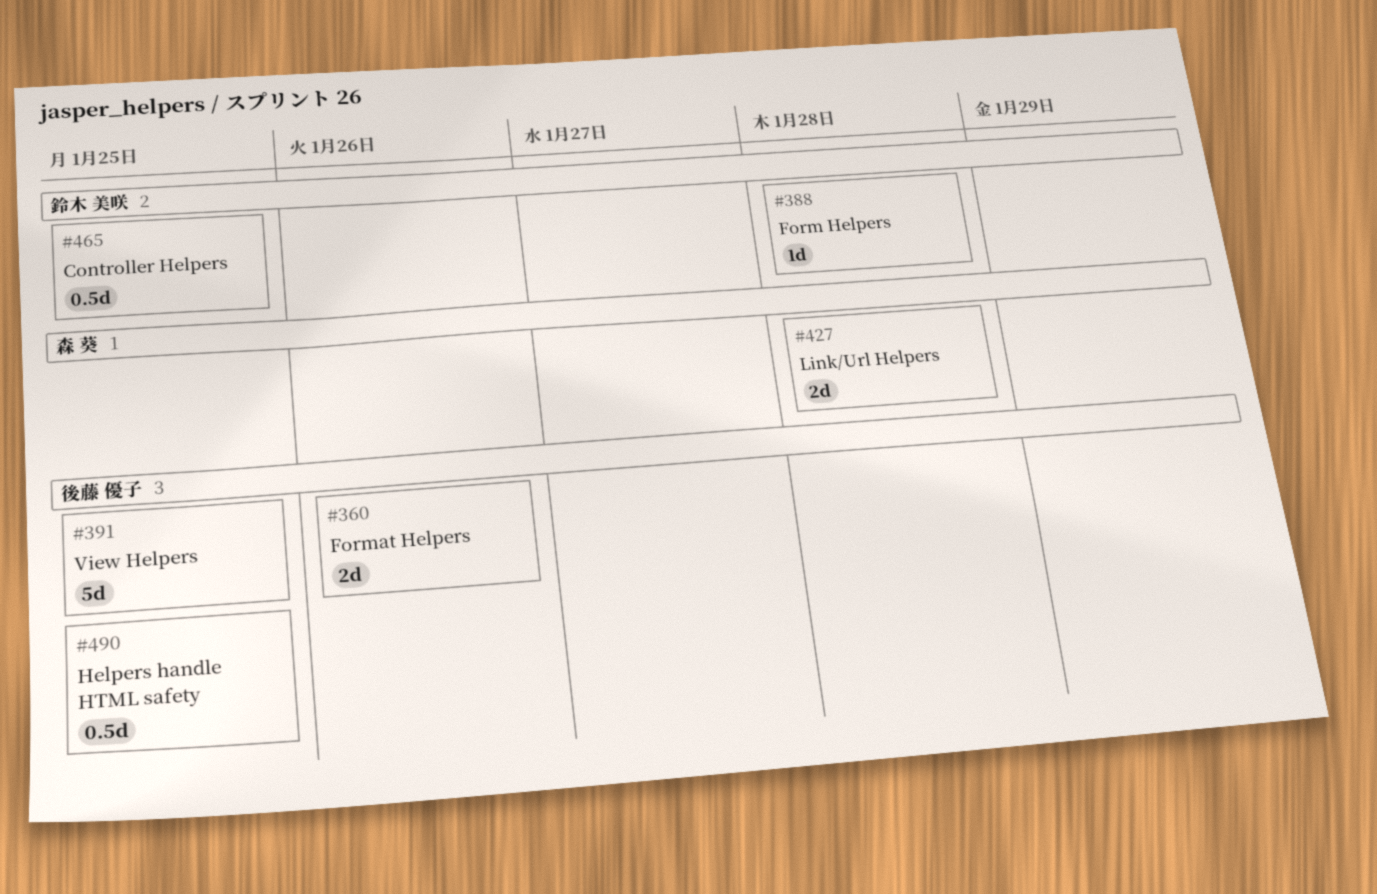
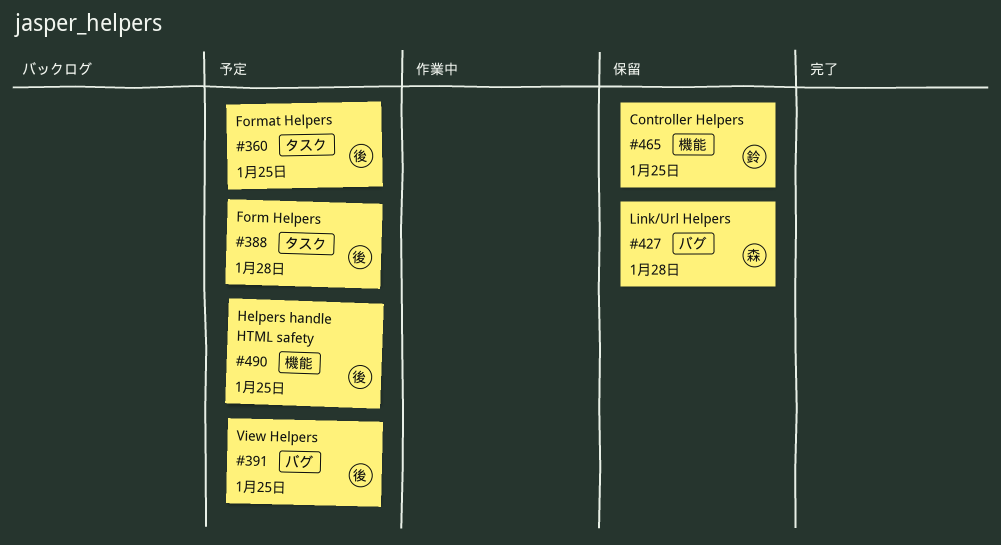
#360, due: Jan 26 -> Jan 25
#388, owner: 鈴木 美咲 -> 後藤 優子

